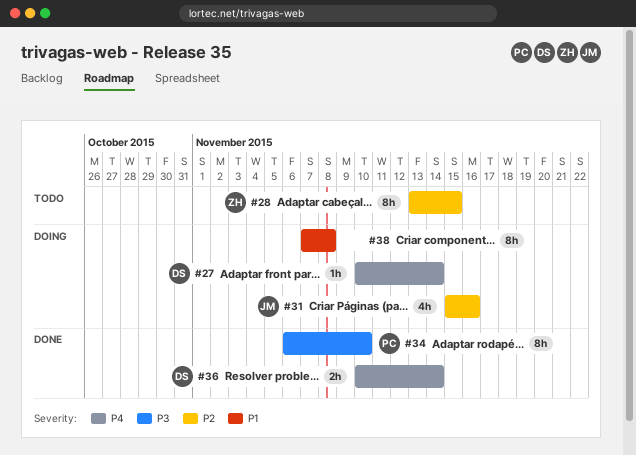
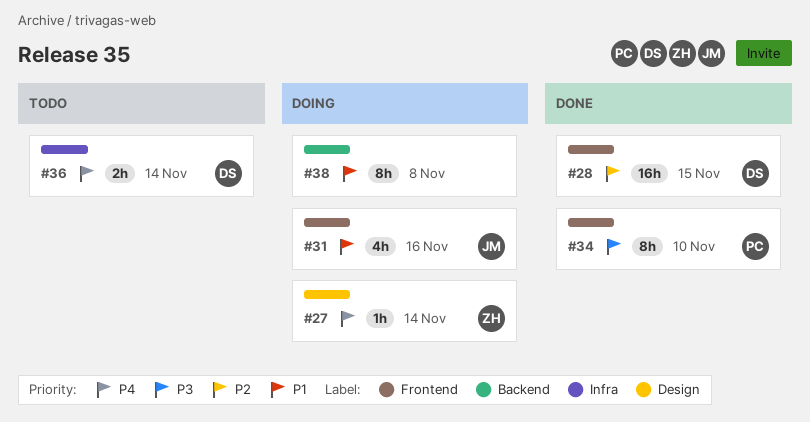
#27, owner: DS -> ZH
#28, status: Todo -> Done
#28, owner: ZH -> DS
#28, estimate: 8h -> 16h
#31, priority: P2 -> P1
#36, status: Done -> Todo

